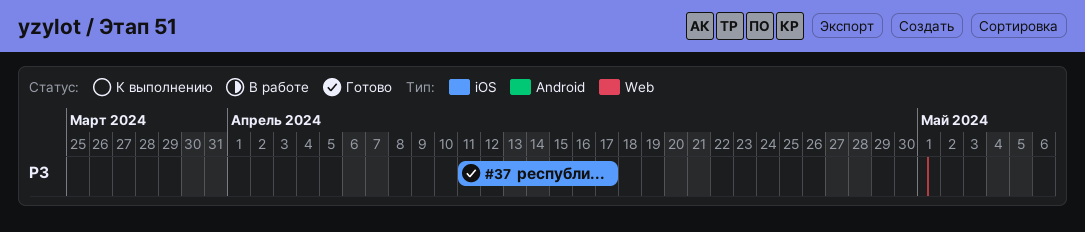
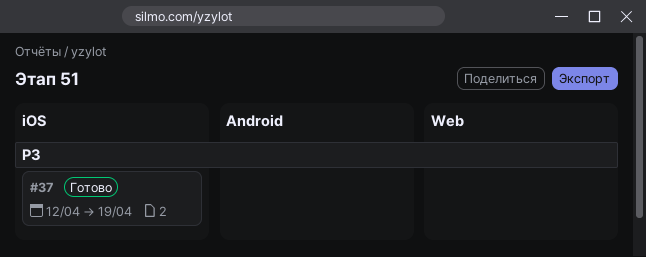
#37, start: Apr 11 -> Apr 12
#37, due: Apr 17 -> Apr 19

